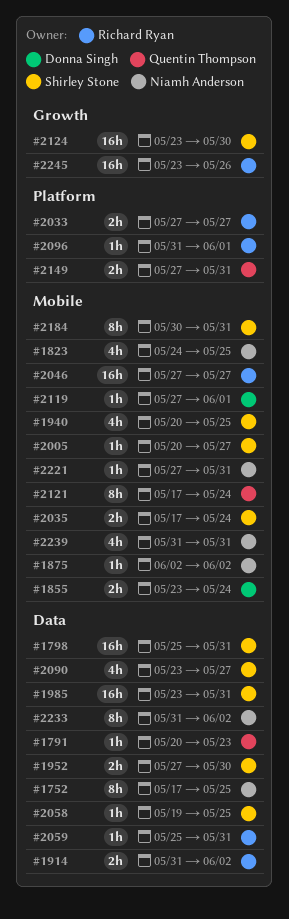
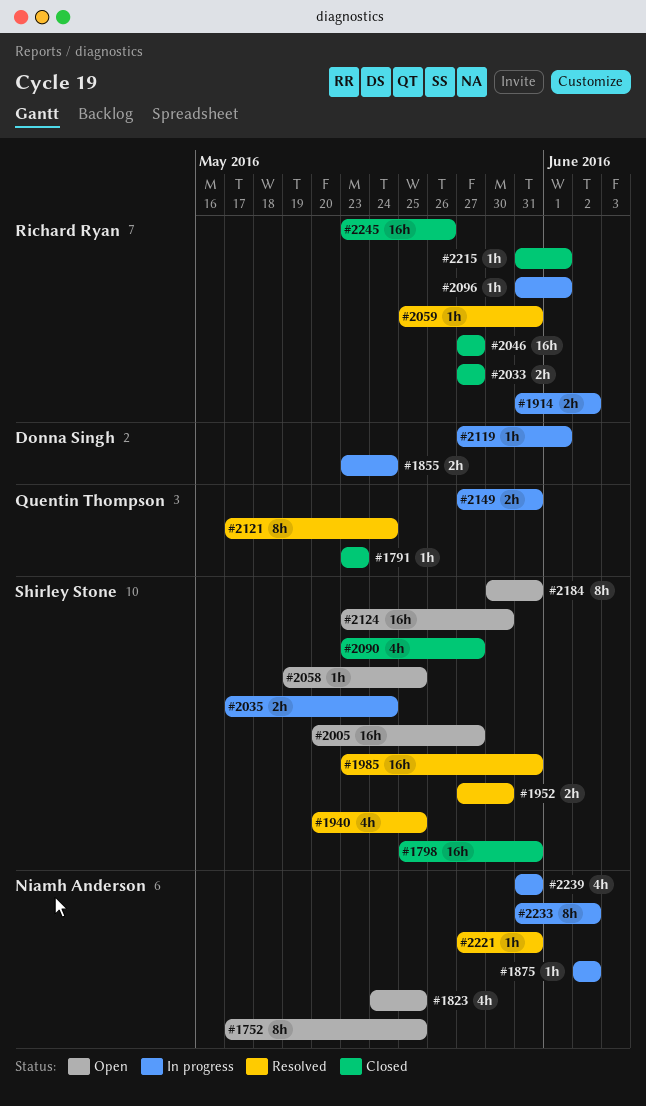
#1791, start: May 20 -> May 23
#2005, estimate: 1h -> 16h
#2215: none -> present

